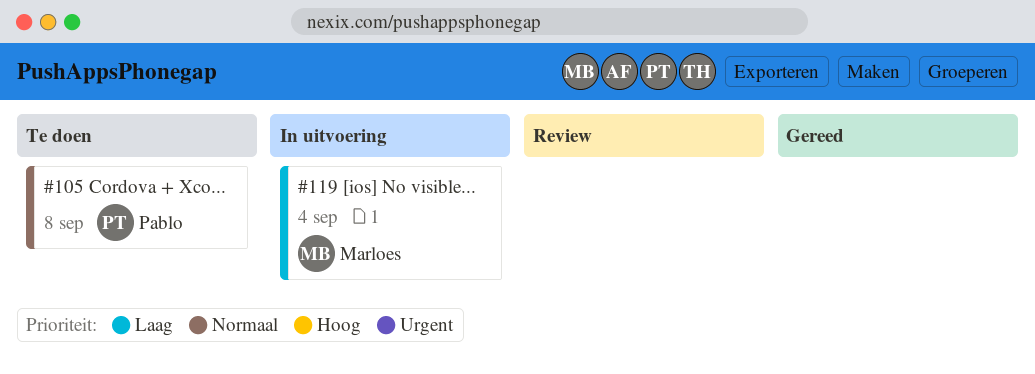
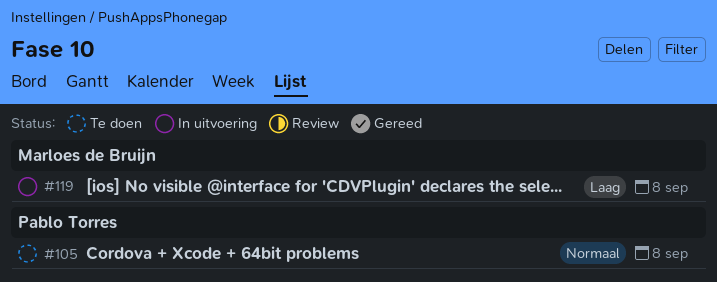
#119, due: Sep 4 -> Sep 8

